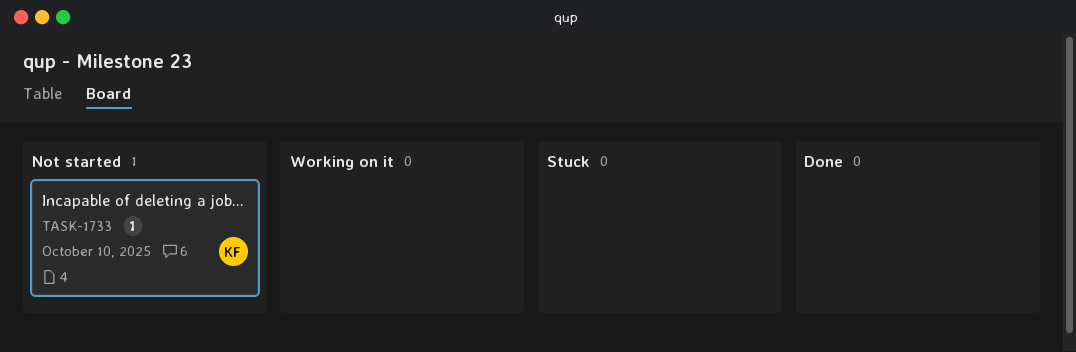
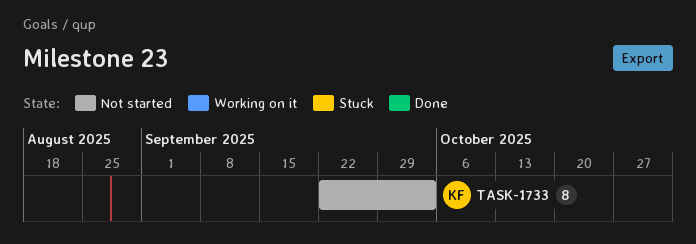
TASK-1733, estimate: 1 -> 8
TASK-1733, due: Oct 10 -> Oct 3

